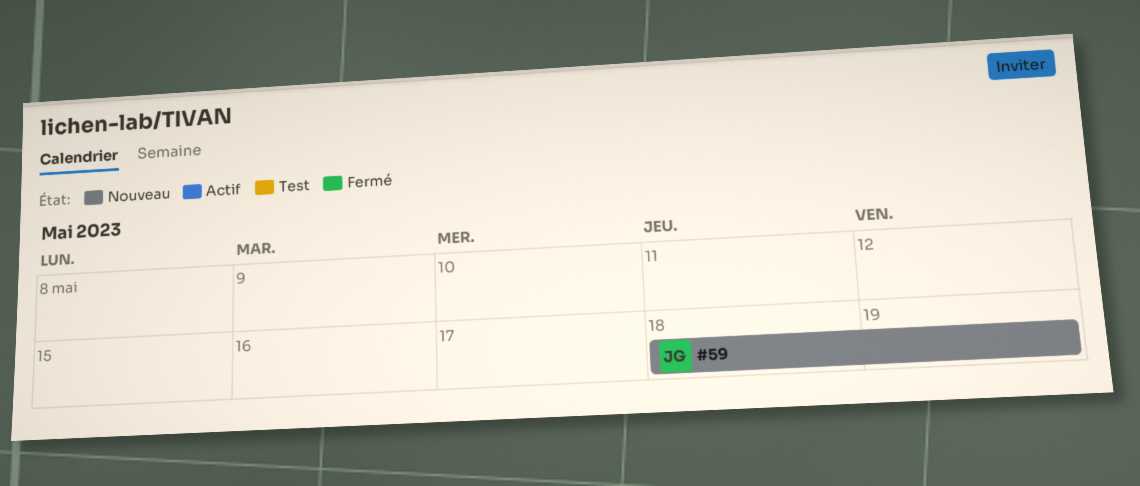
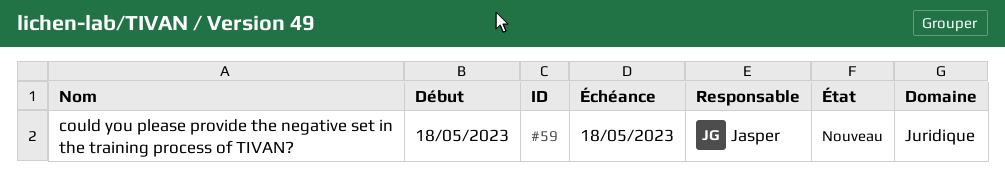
#59, due: May 19 -> May 18

